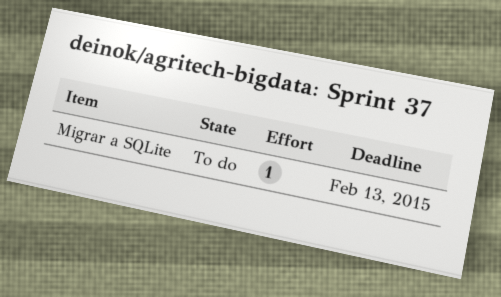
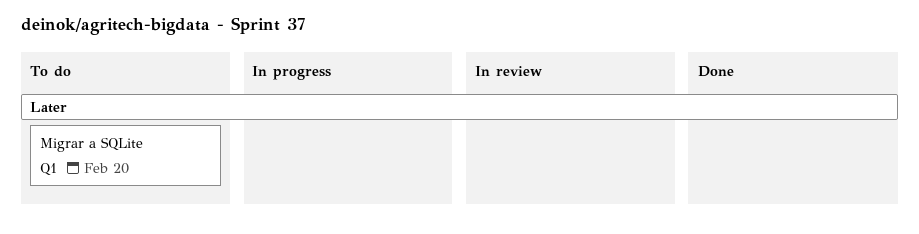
Migrar a SQLite, due: Feb 13 -> Feb 20

